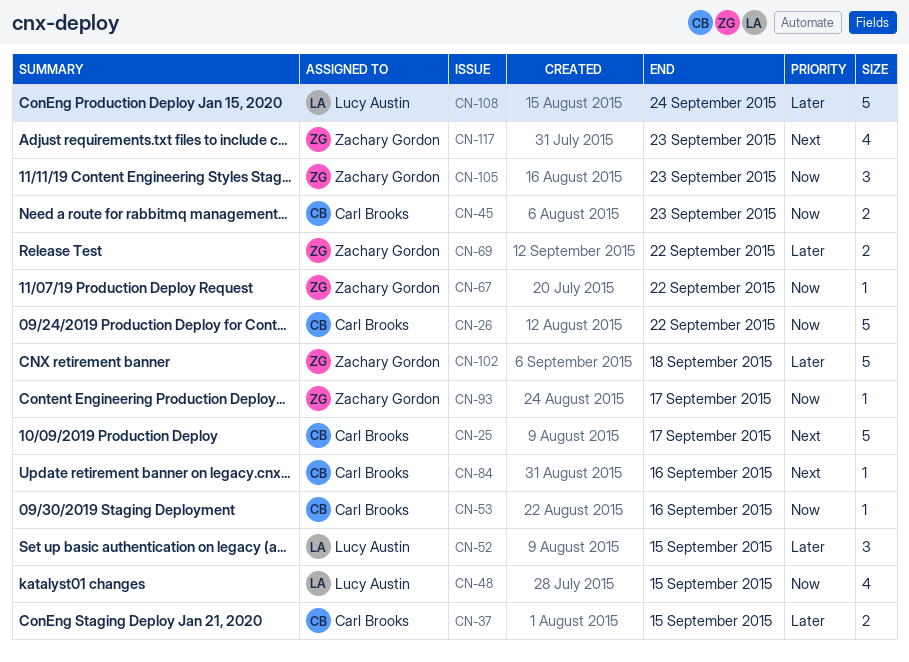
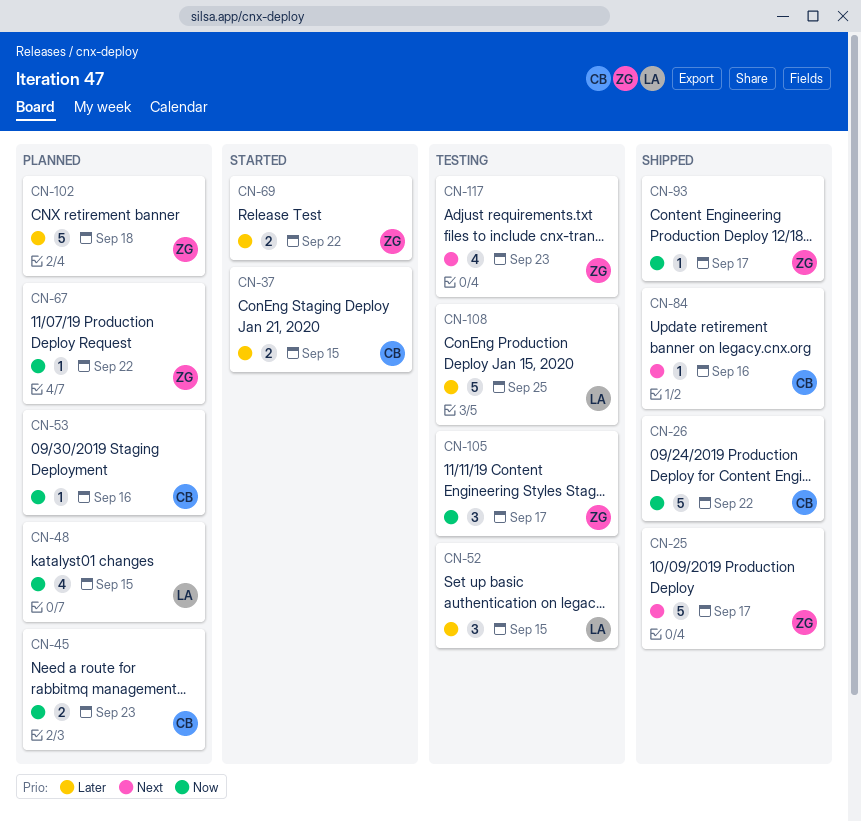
CN-25, owner: Carl Brooks -> Zachary Gordon
CN-105, due: Sep 23 -> Sep 17
CN-108, due: Sep 24 -> Sep 25

